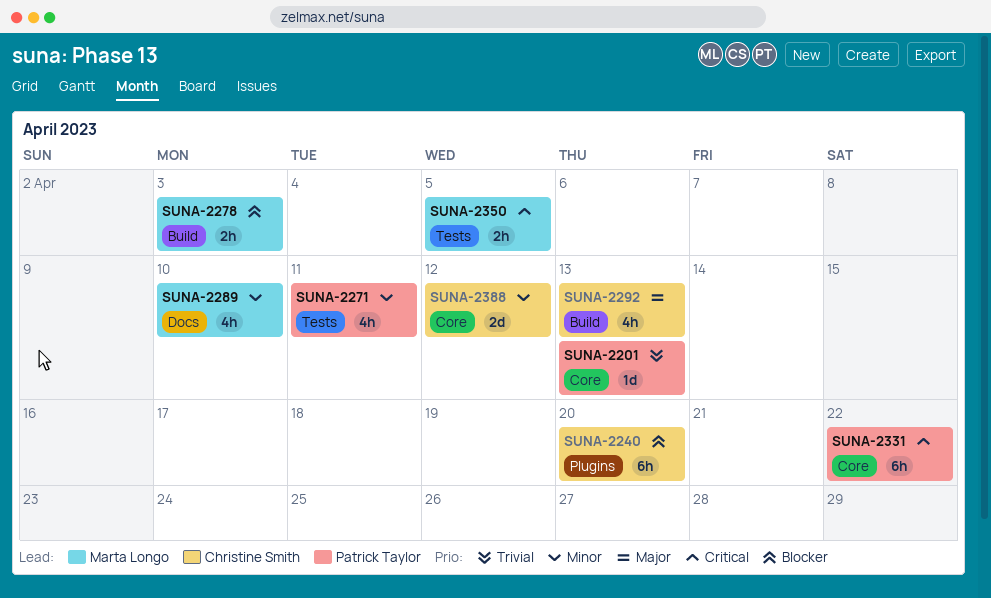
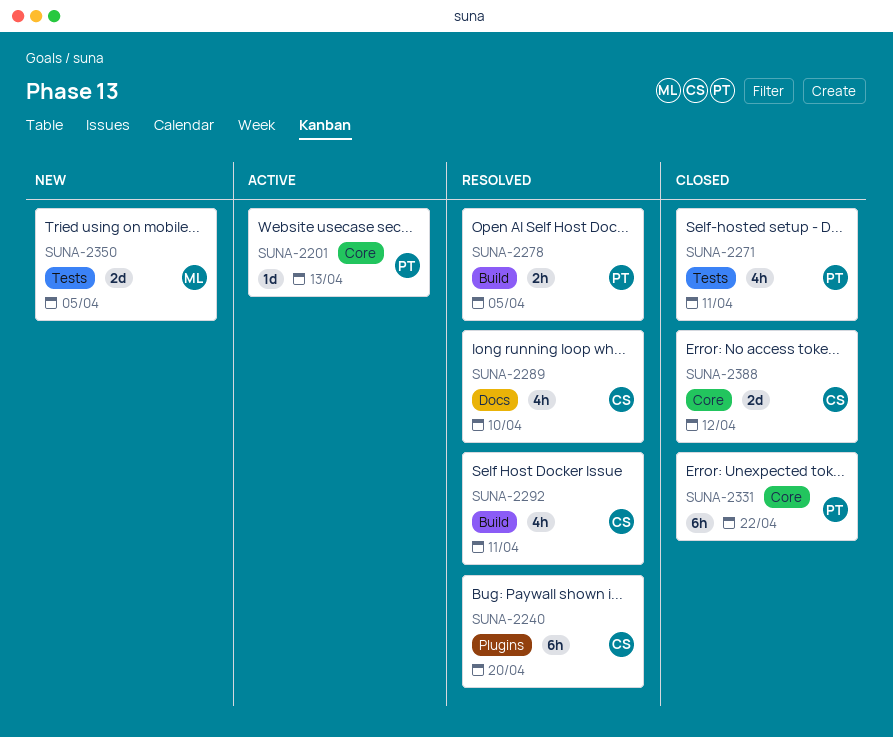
SUNA-2278, owner: Marta Longo -> Patrick Taylor
SUNA-2278, due: Apr 3 -> Apr 5
SUNA-2289, owner: Marta Longo -> Christine Smith
SUNA-2292, due: Apr 13 -> Apr 11
SUNA-2350, estimate: 2h -> 2d

